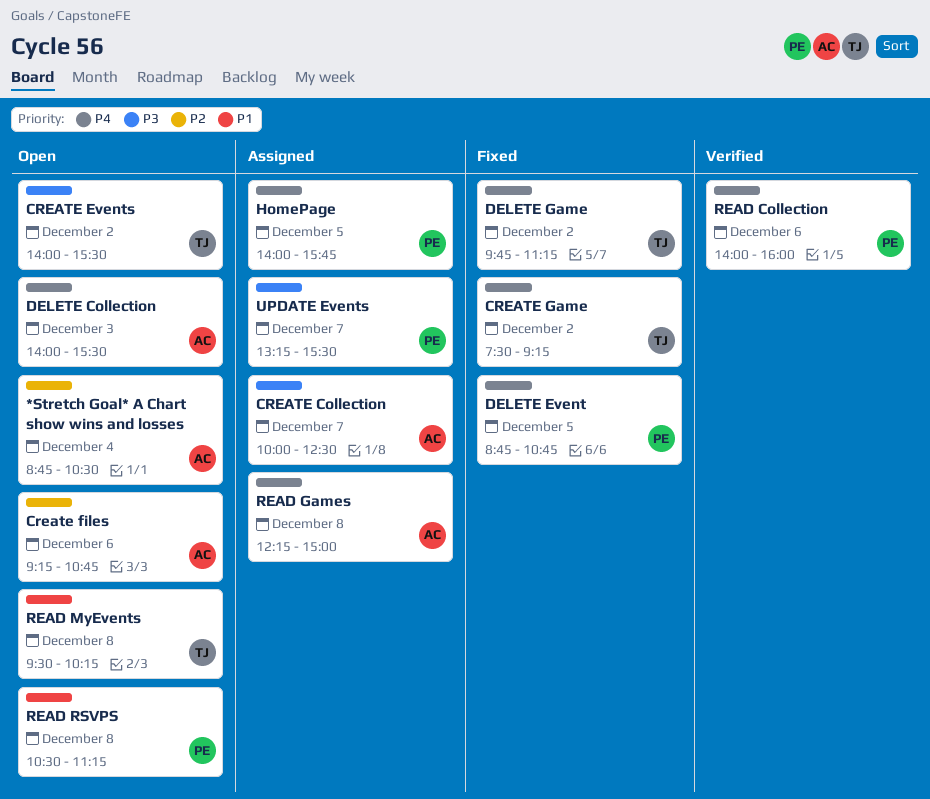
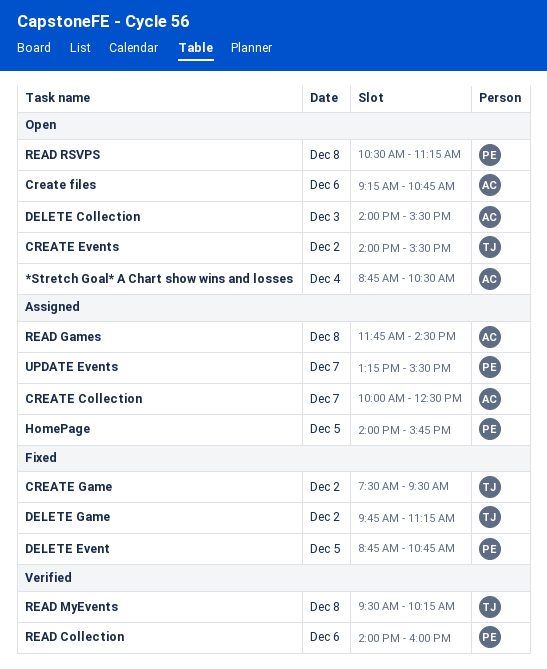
CREATE Game, ends: 09:15 -> 09:30
READ Games, begins: 12:15 -> 11:45
READ Games, ends: 15:00 -> 14:30
READ MyEvents, status: Open -> Verified

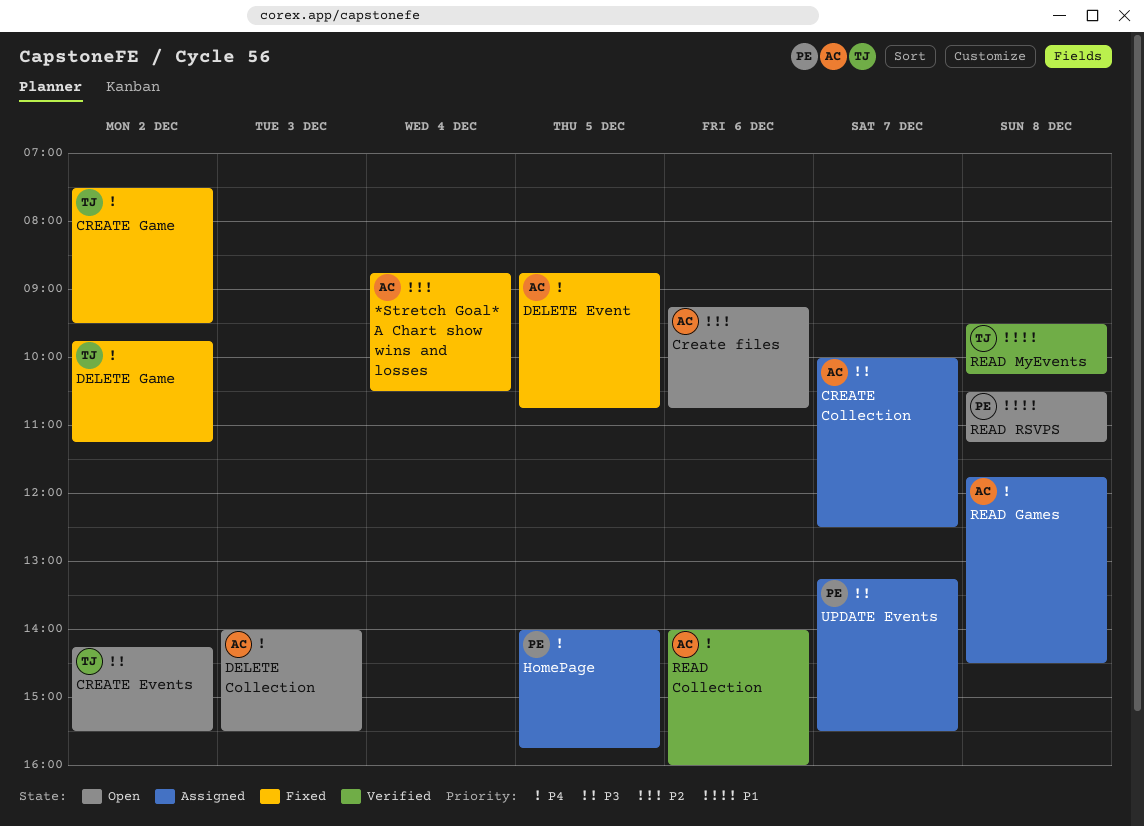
*Stretch Goal* A Chart show wins and losses, status: Open -> Fixed
CREATE Events, begins: 14:00 -> 14:15
DELETE Event, owner: PE -> AC
READ Collection, owner: PE -> AC

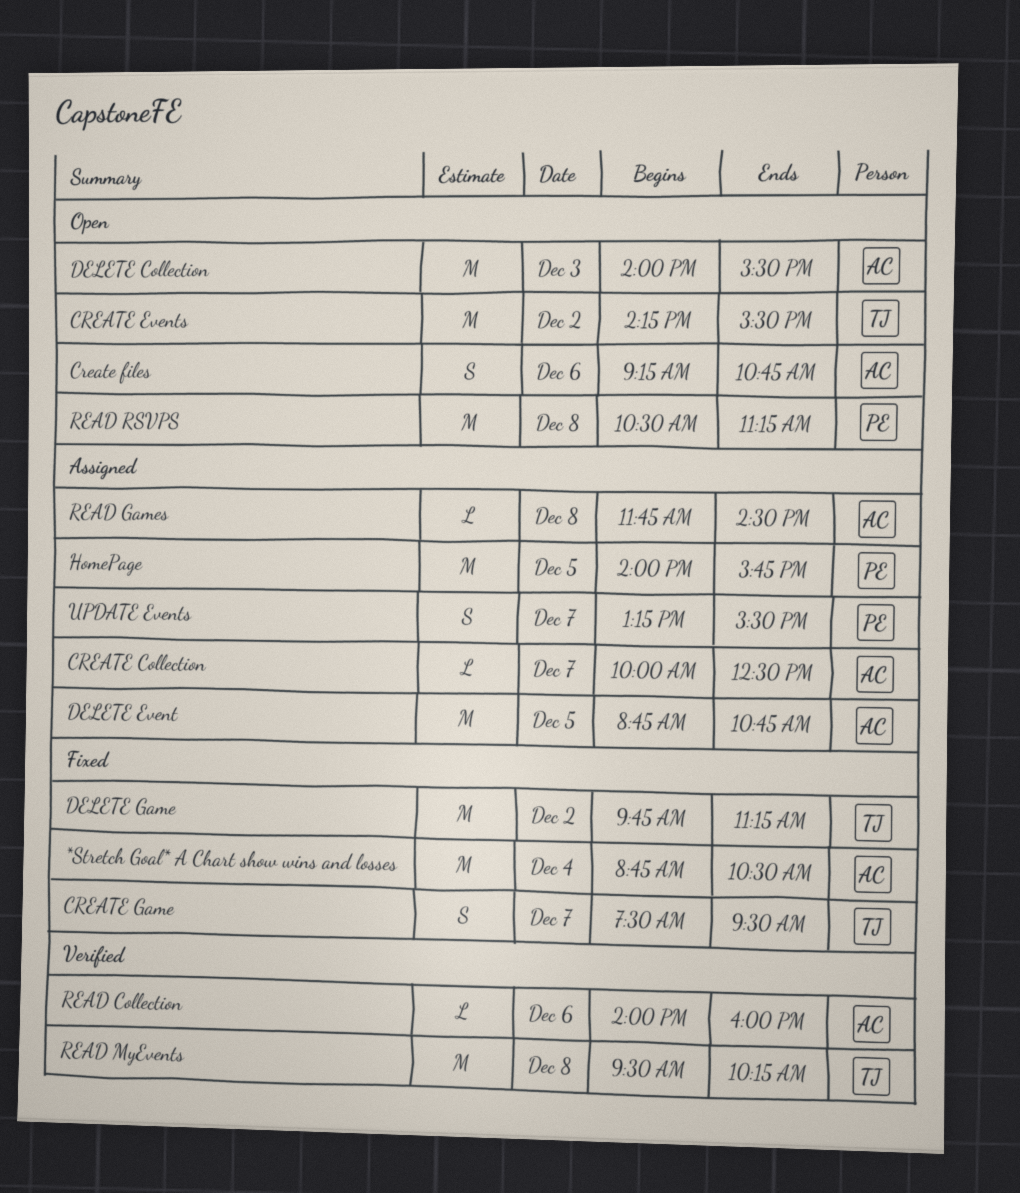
CREATE Game, day: Dec 2 -> Dec 7
DELETE Event, status: Fixed -> Assigned

